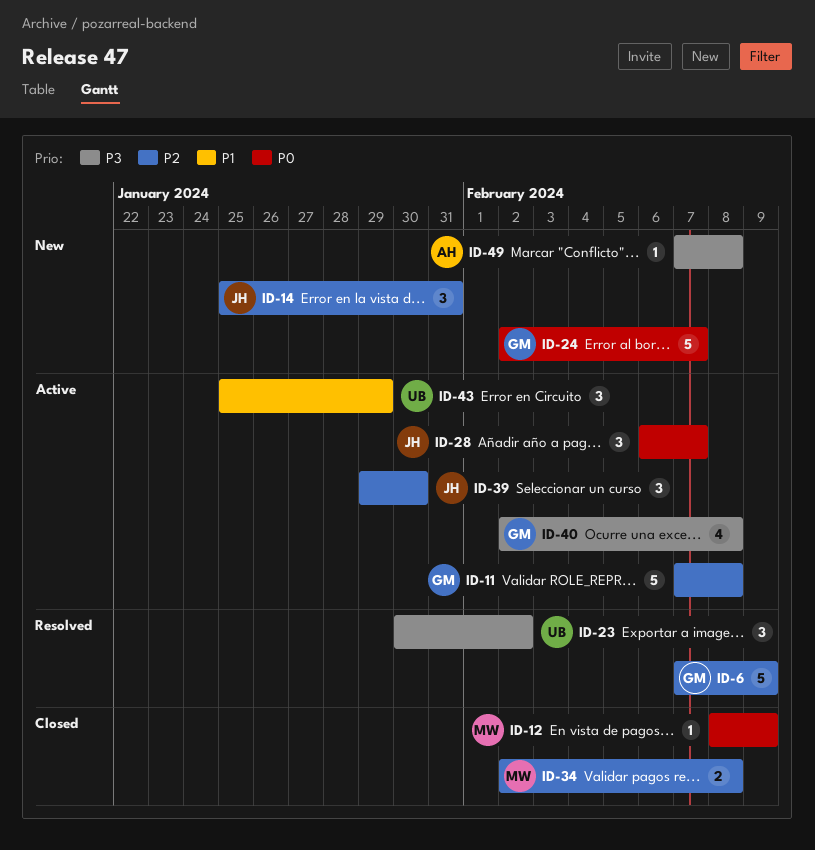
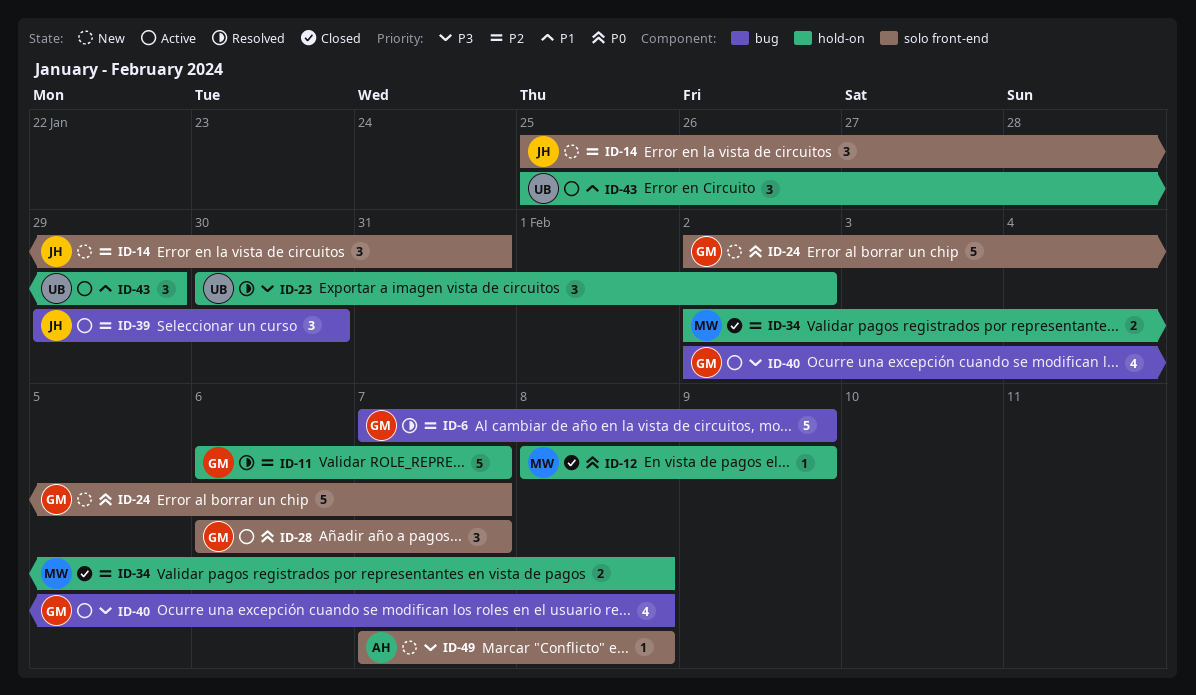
ID-11, status: Active -> Resolved
ID-11, start: Feb 7 -> Feb 6
ID-11, due: Feb 8 -> Feb 7
ID-28, owner: JH -> GM

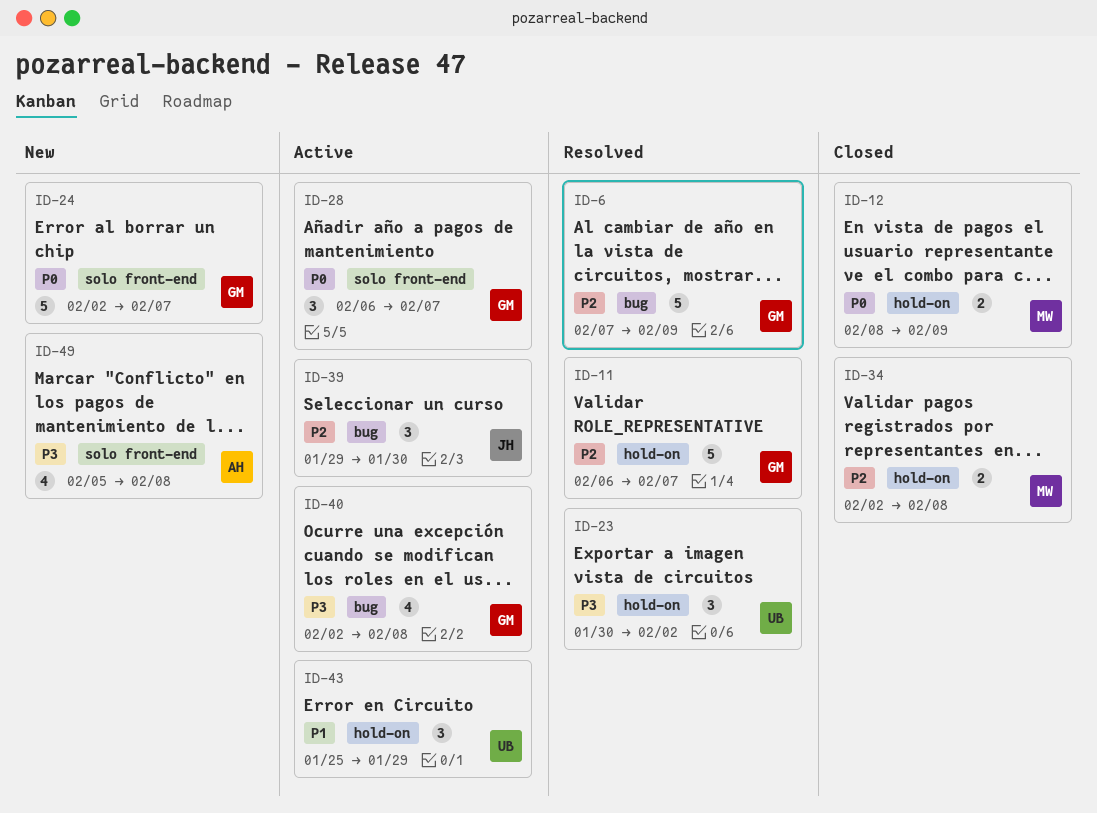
ID-12, estimate: 1 -> 2
ID-14: present -> none
ID-49, estimate: 1 -> 4
ID-49, start: Feb 7 -> Feb 5

